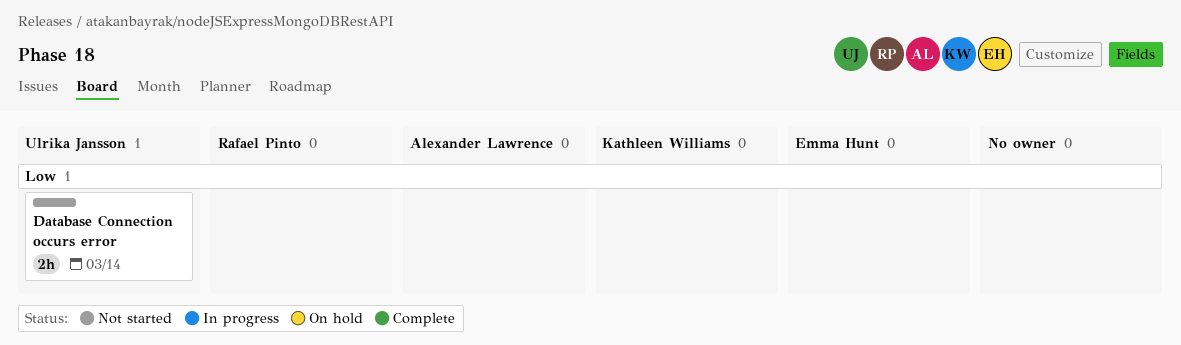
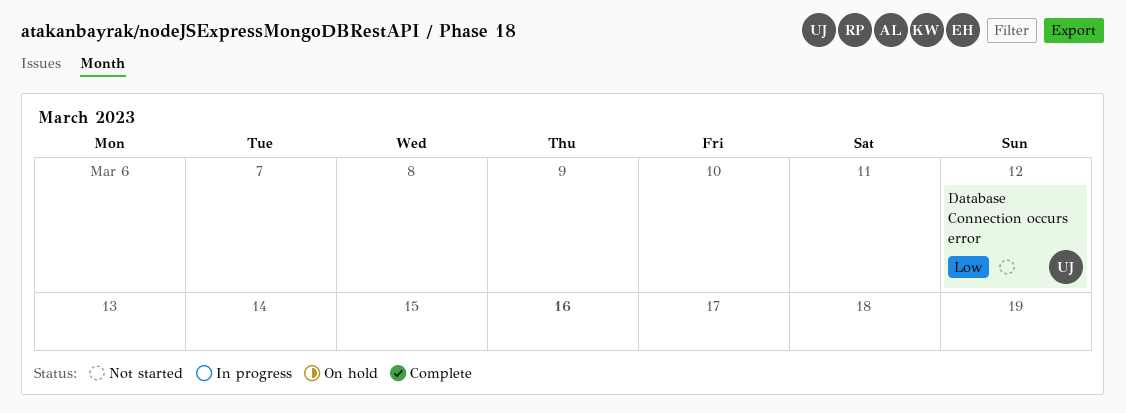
Database Connection occurs error, due: Mar 14 -> Mar 12

